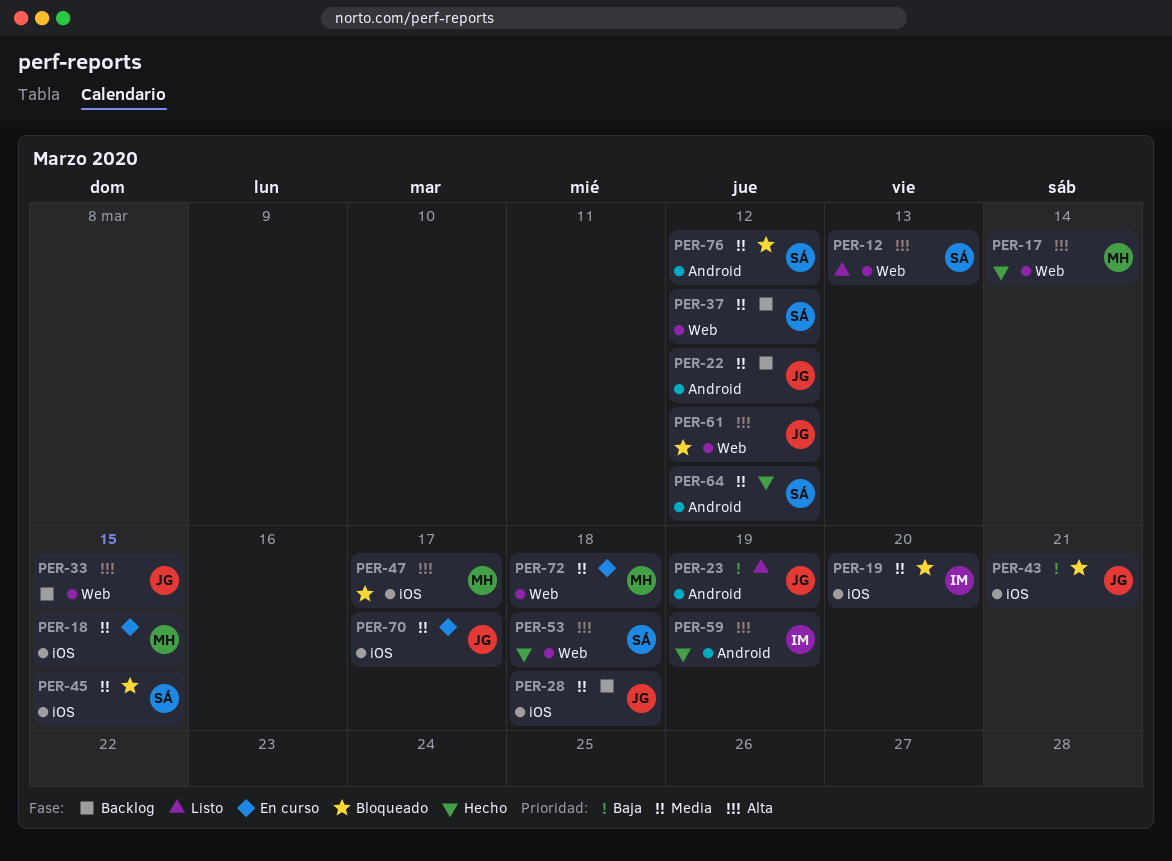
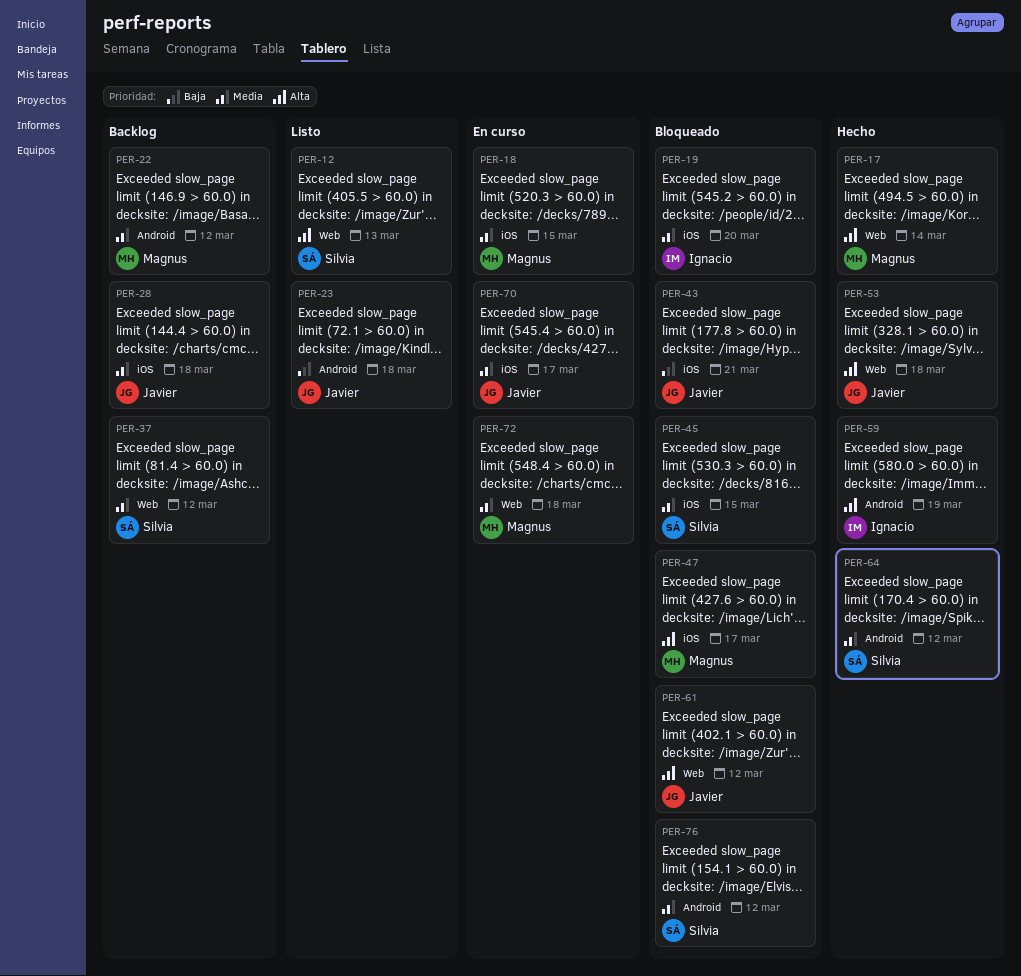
PER-22, owner: Javier -> Magnus
PER-23, due: Mar 19 -> Mar 18
PER-33: present -> none
PER-53, owner: Silvia -> Javier

